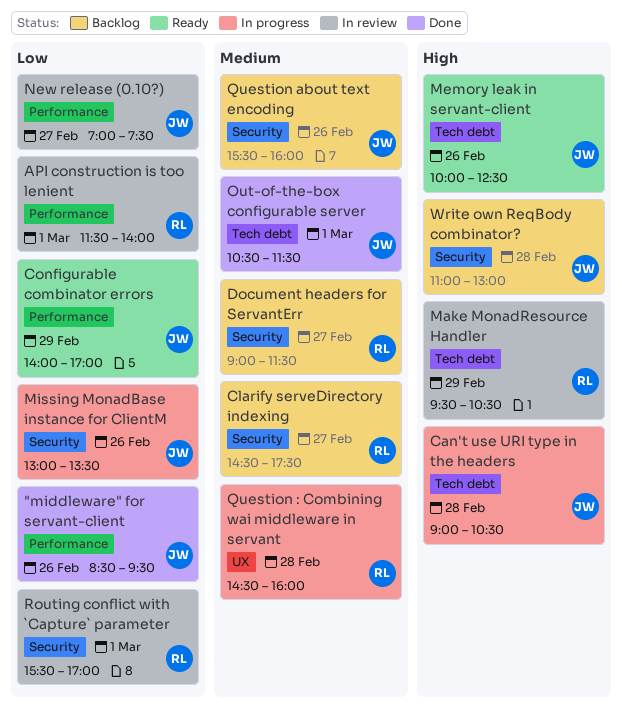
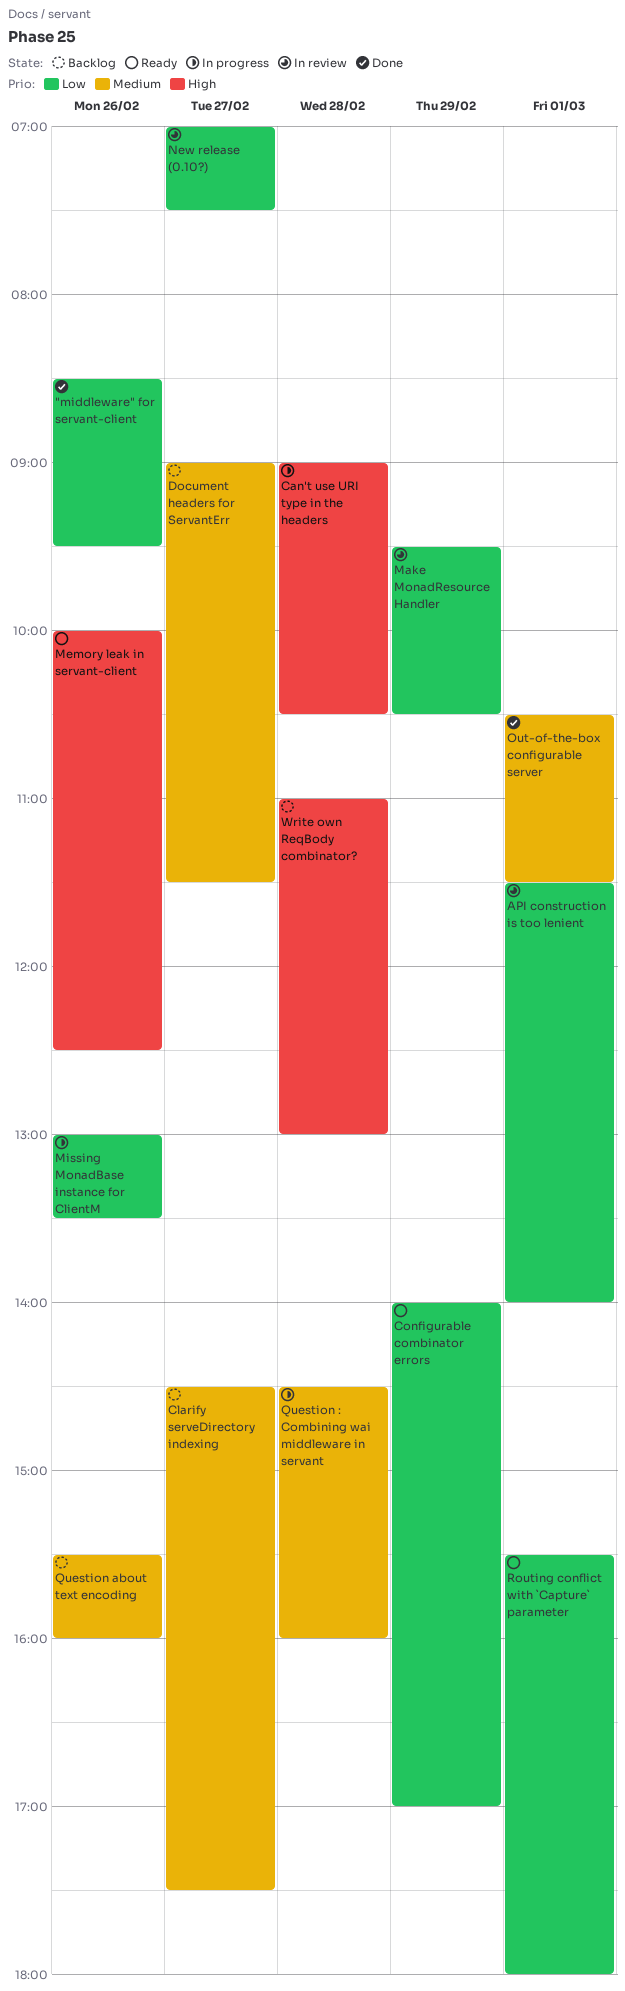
Make MonadResource Handler, priority: High -> Low
Routing conflict with `Capture` parameter, status: In review -> Ready
Routing conflict with `Capture` parameter, ends: 17:00 -> 18:00

